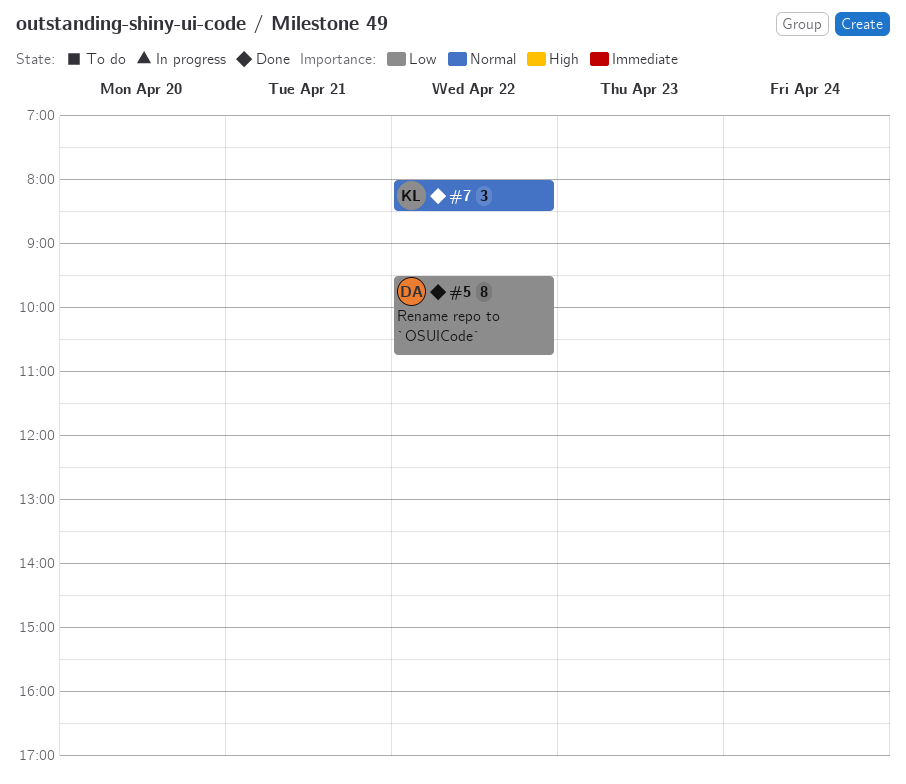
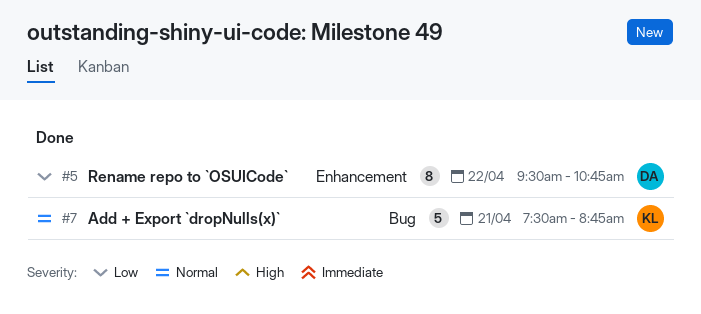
#7, estimate: 3 -> 5
#7, day: Apr 22 -> Apr 21
#7, begins: 08:00 -> 07:30
#7, ends: 08:30 -> 08:45

